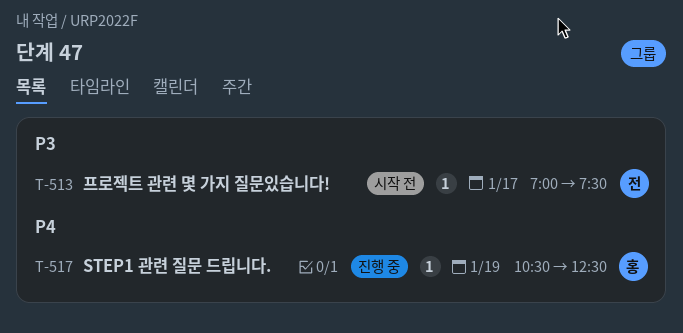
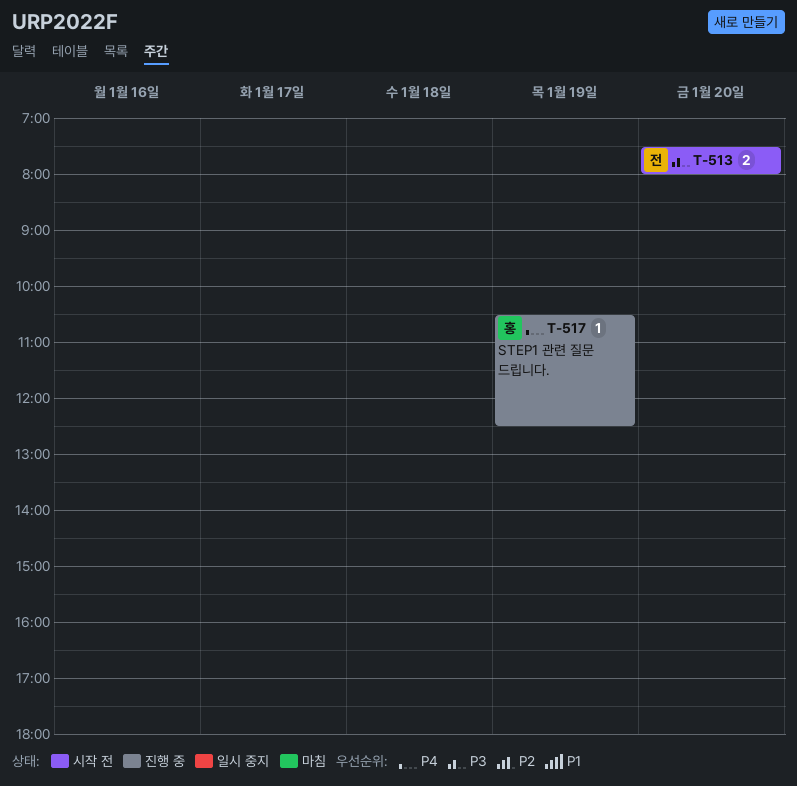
T-513, estimate: 1 -> 2
T-513, day: Jan 17 -> Jan 20
T-513, begins: 07:00 -> 07:30
T-513, ends: 07:30 -> 08:00

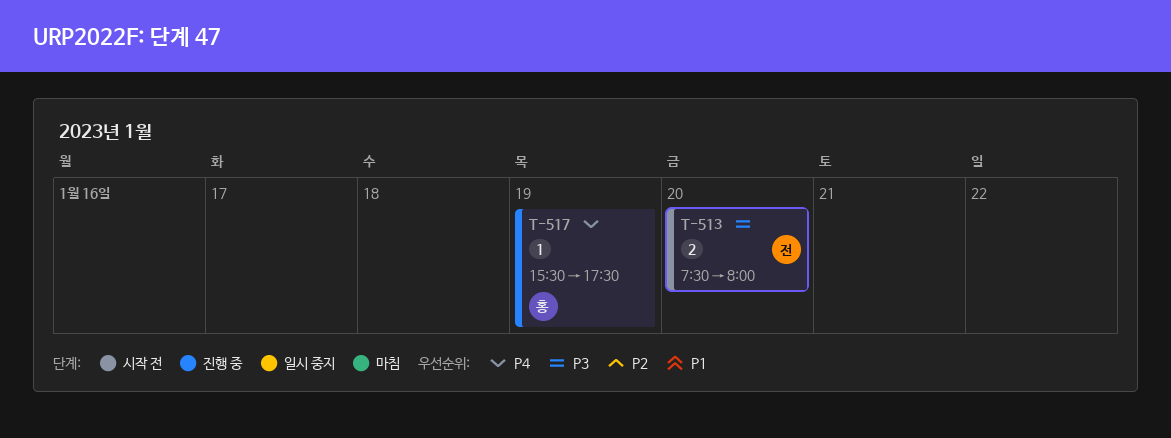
T-517, begins: 10:30 -> 15:30
T-517, ends: 12:30 -> 17:30

